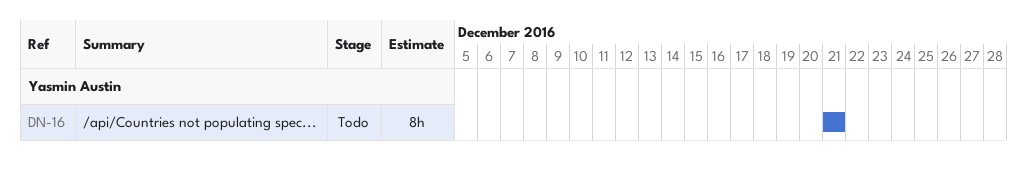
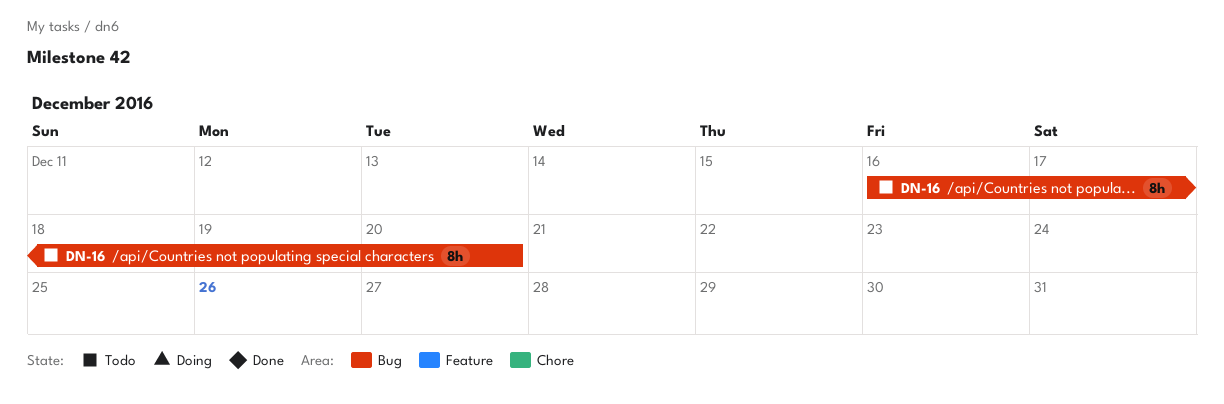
DN-16, start: Dec 21 -> Dec 16
DN-16, due: Dec 21 -> Dec 20

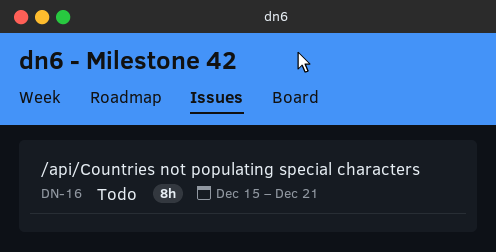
DN-16, start: Dec 16 -> Dec 15
DN-16, due: Dec 20 -> Dec 21

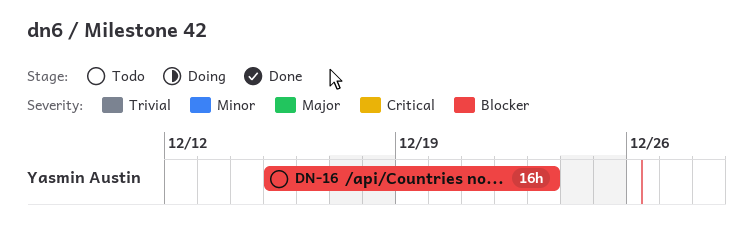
DN-16, estimate: 8h -> 16h
DN-16, due: Dec 21 -> Dec 23

